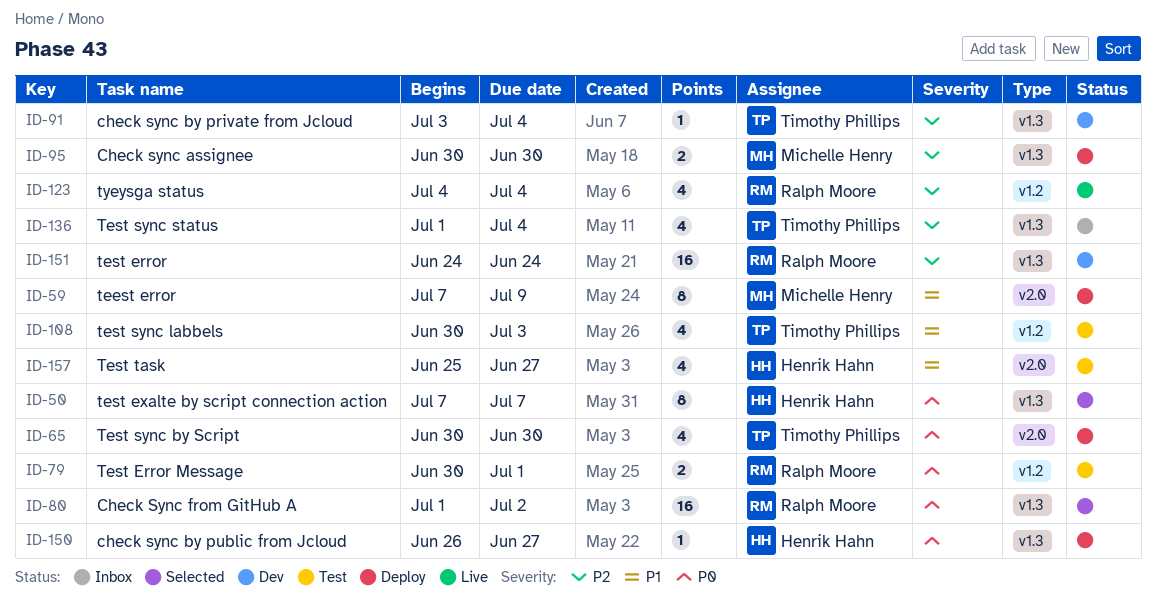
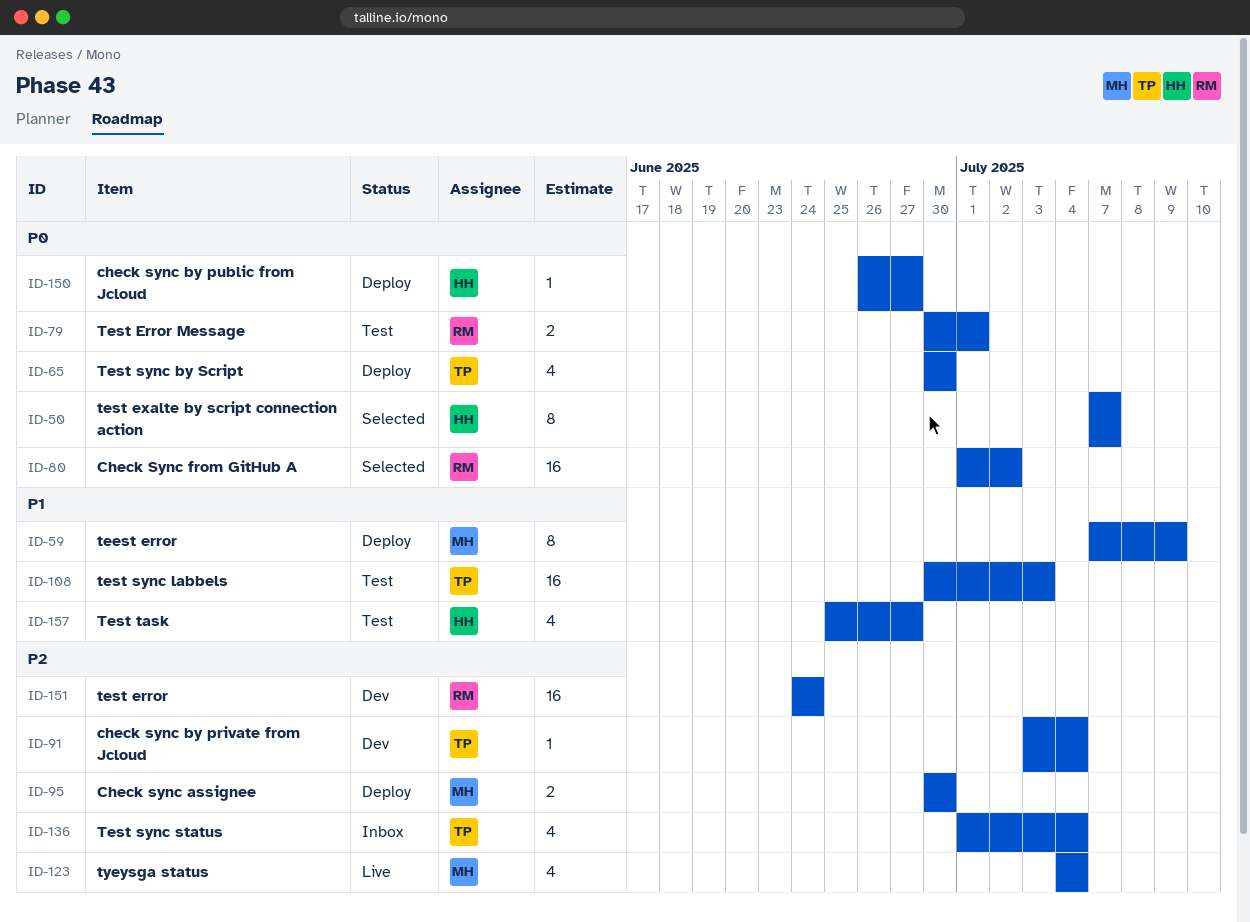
ID-108, estimate: 4 -> 16
ID-123, owner: Ralph Moore -> Michelle Henry

